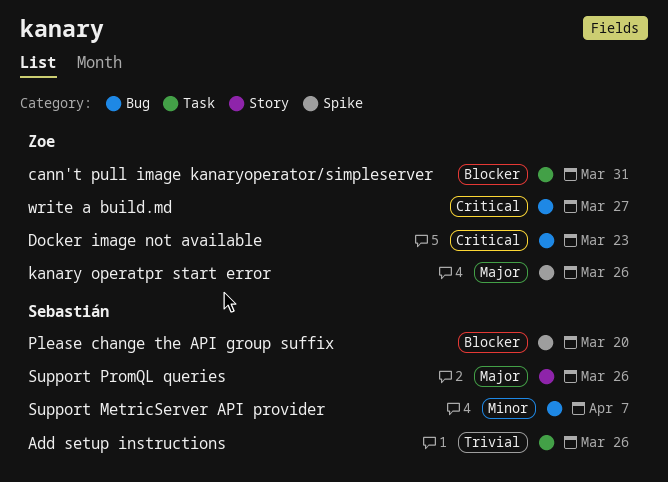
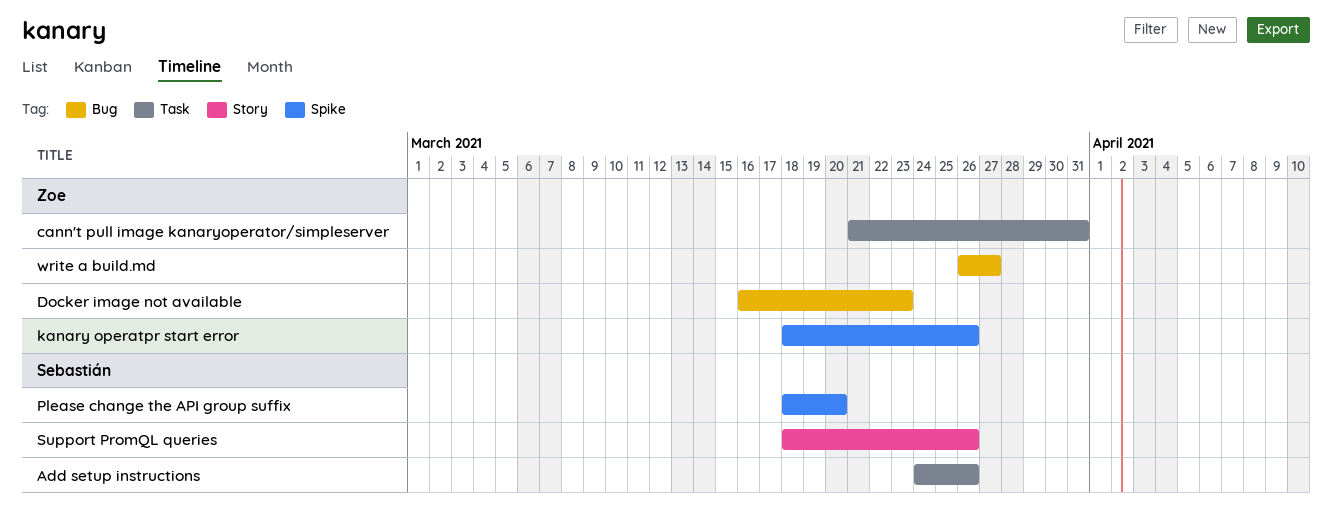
Support MetricServer API provider: present -> none

